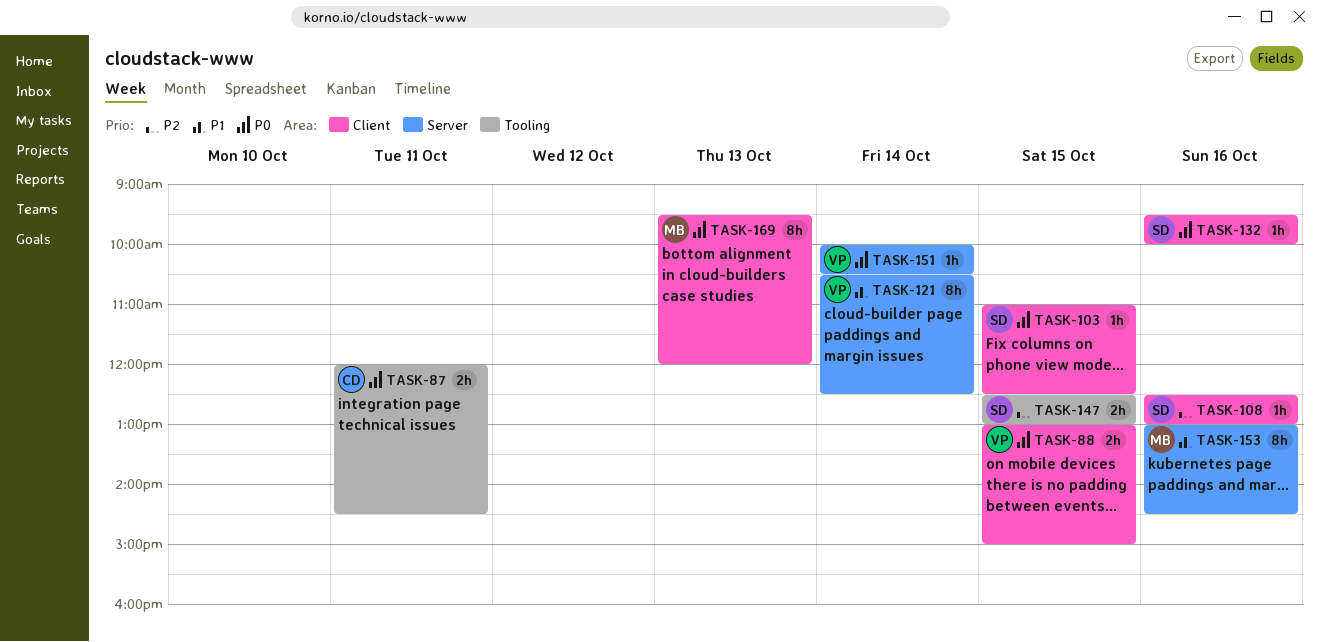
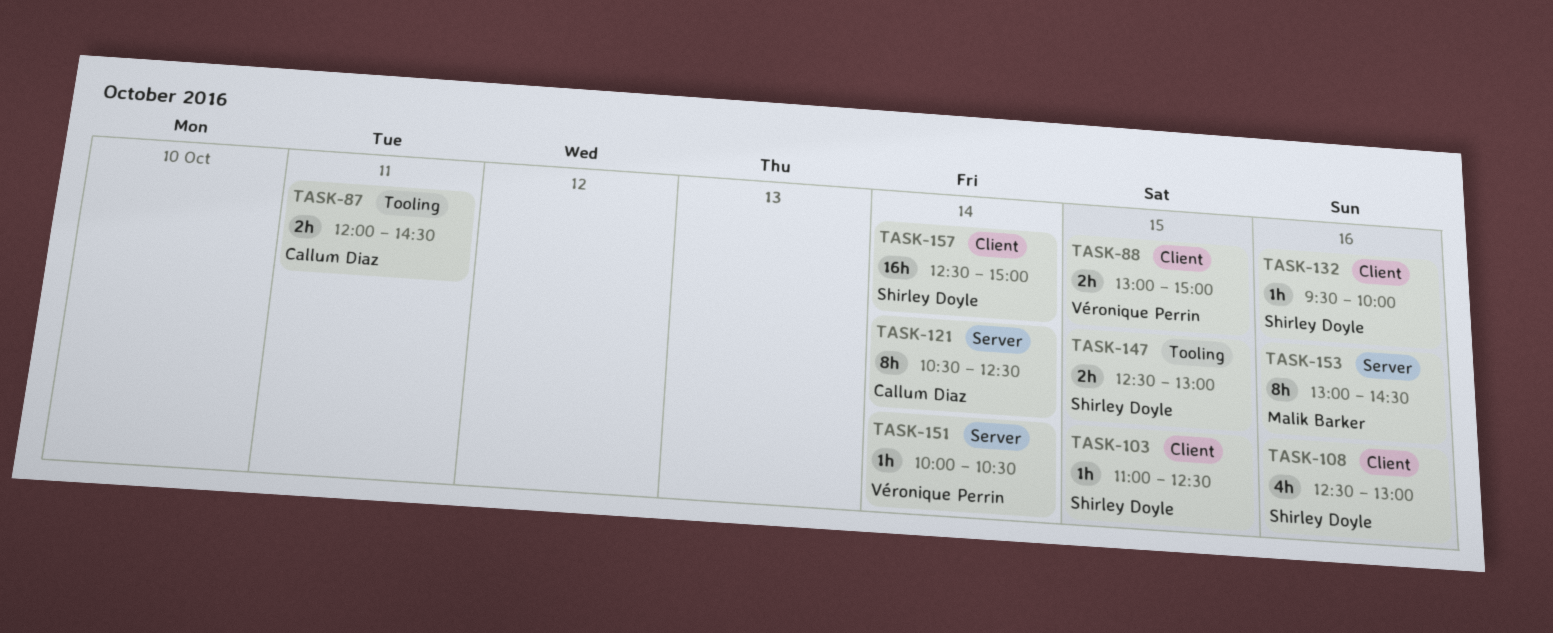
TASK-108, estimate: 1h -> 4h
TASK-121, owner: Véronique Perrin -> Callum Diaz
TASK-157: none -> present
TASK-169: present -> none

